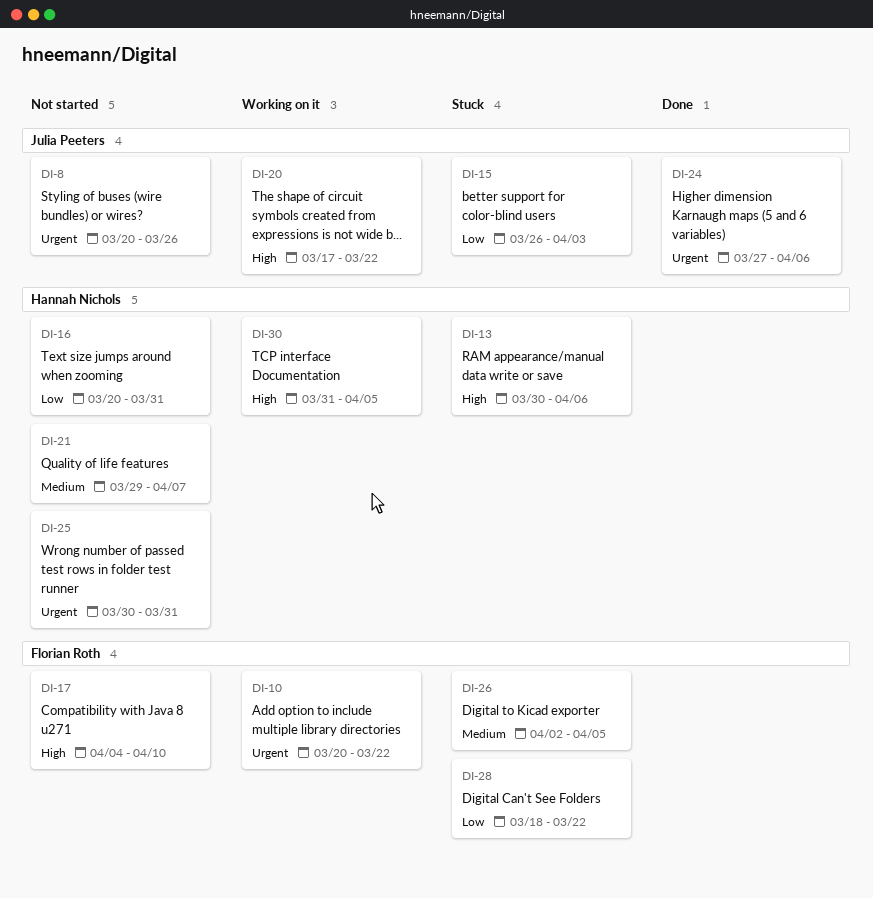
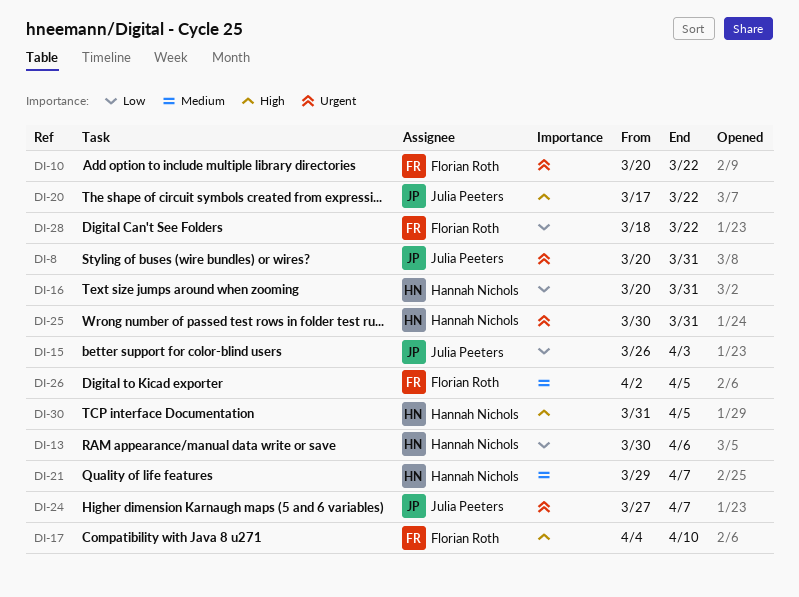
DI-8, due: Mar 26 -> Mar 31
DI-13, priority: High -> Low
DI-24, due: Apr 6 -> Apr 7

